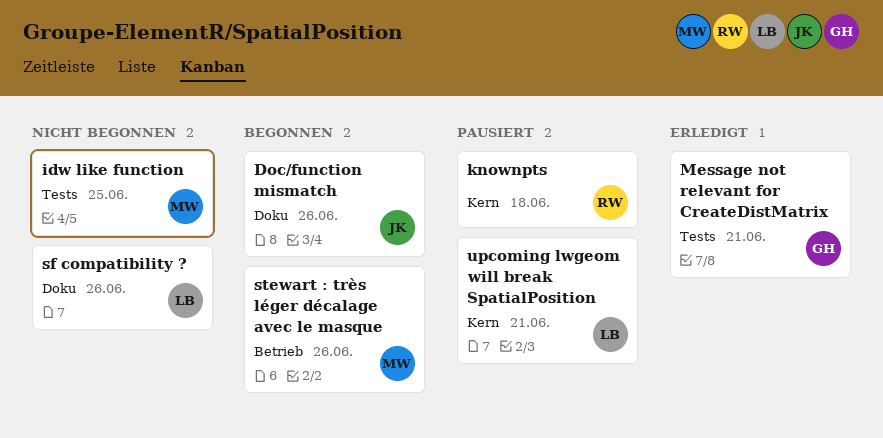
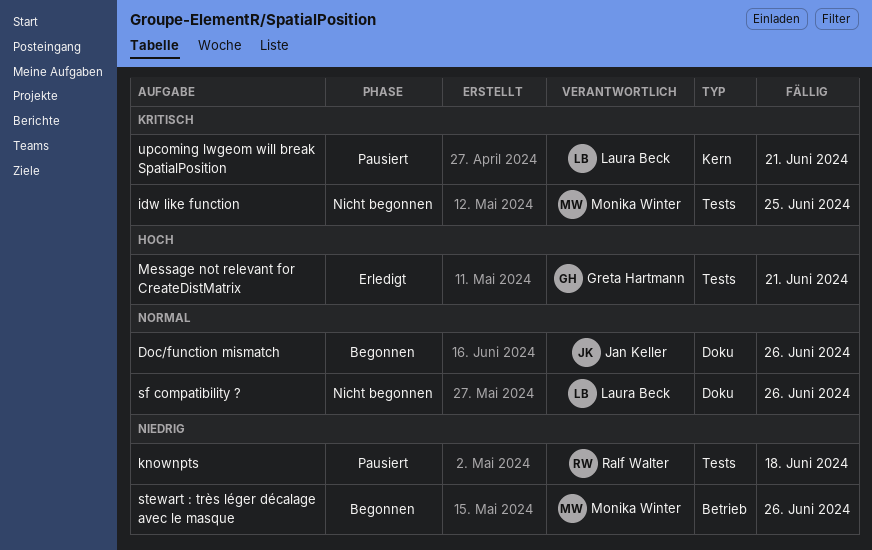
knownpts, label: Kern -> Tests

